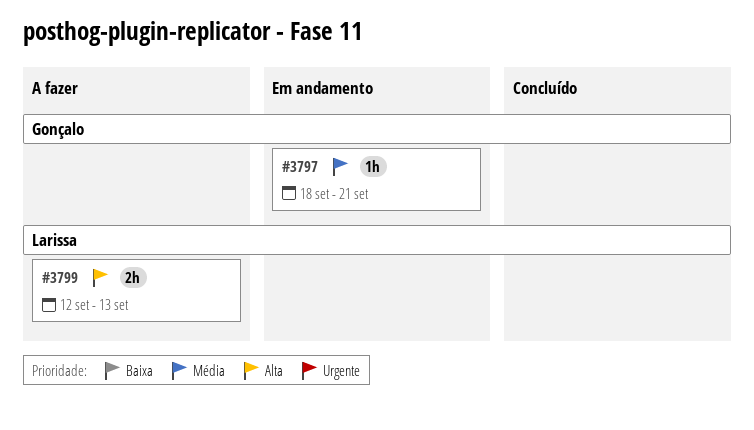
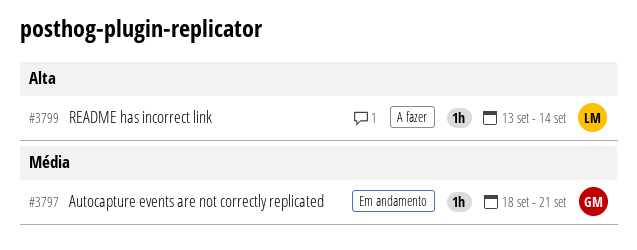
#3799, estimate: 2h -> 1h
#3799, start: Sep 12 -> Sep 13
#3799, due: Sep 13 -> Sep 14

